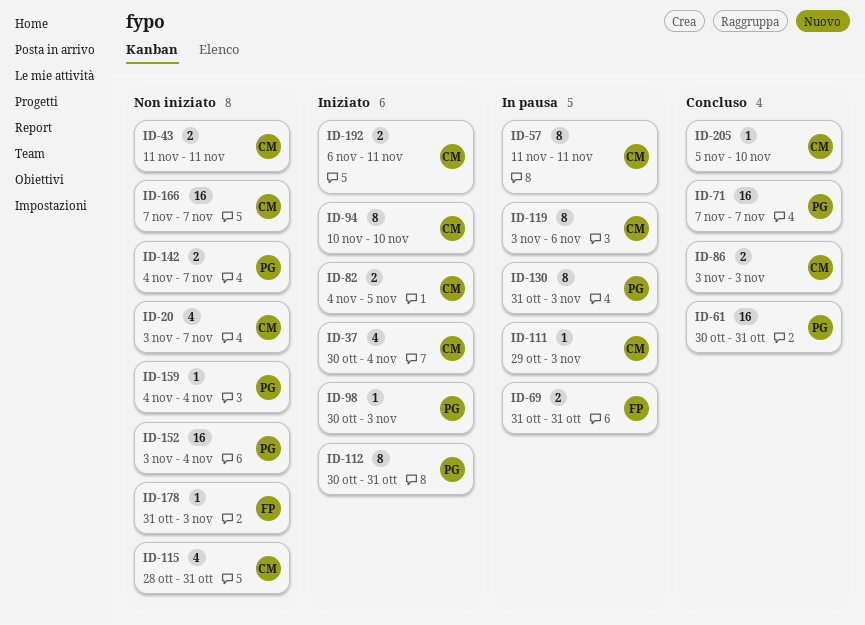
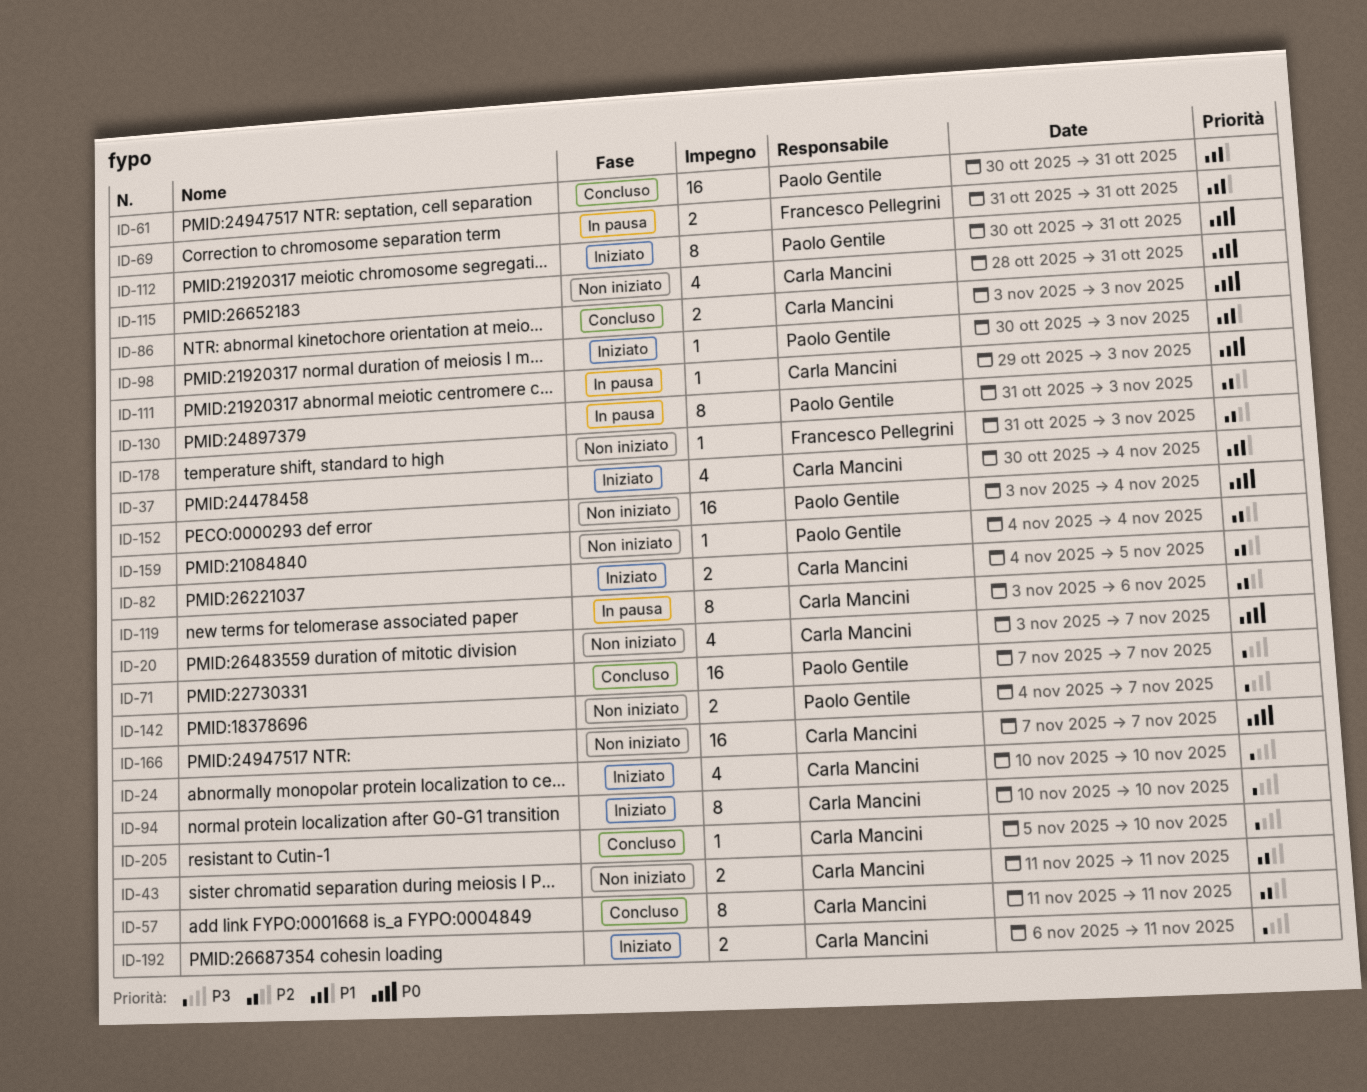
ID-24: none -> present
ID-57, status: In pausa -> Concluso

